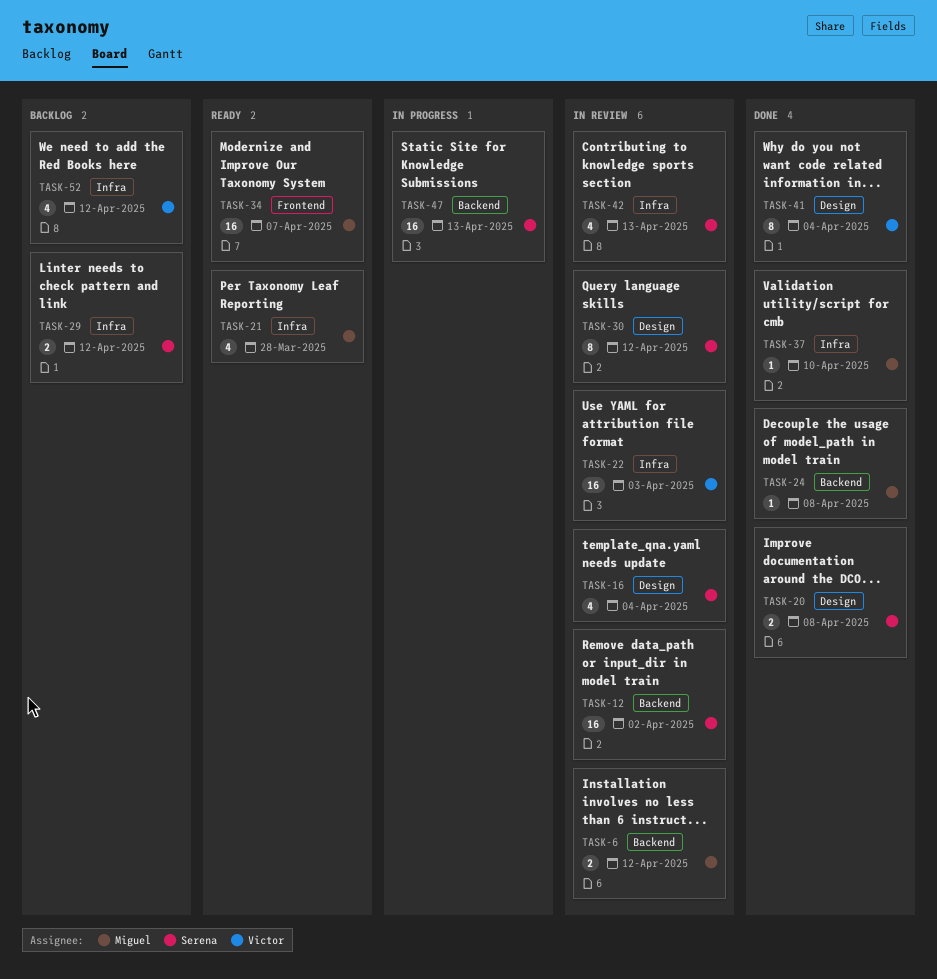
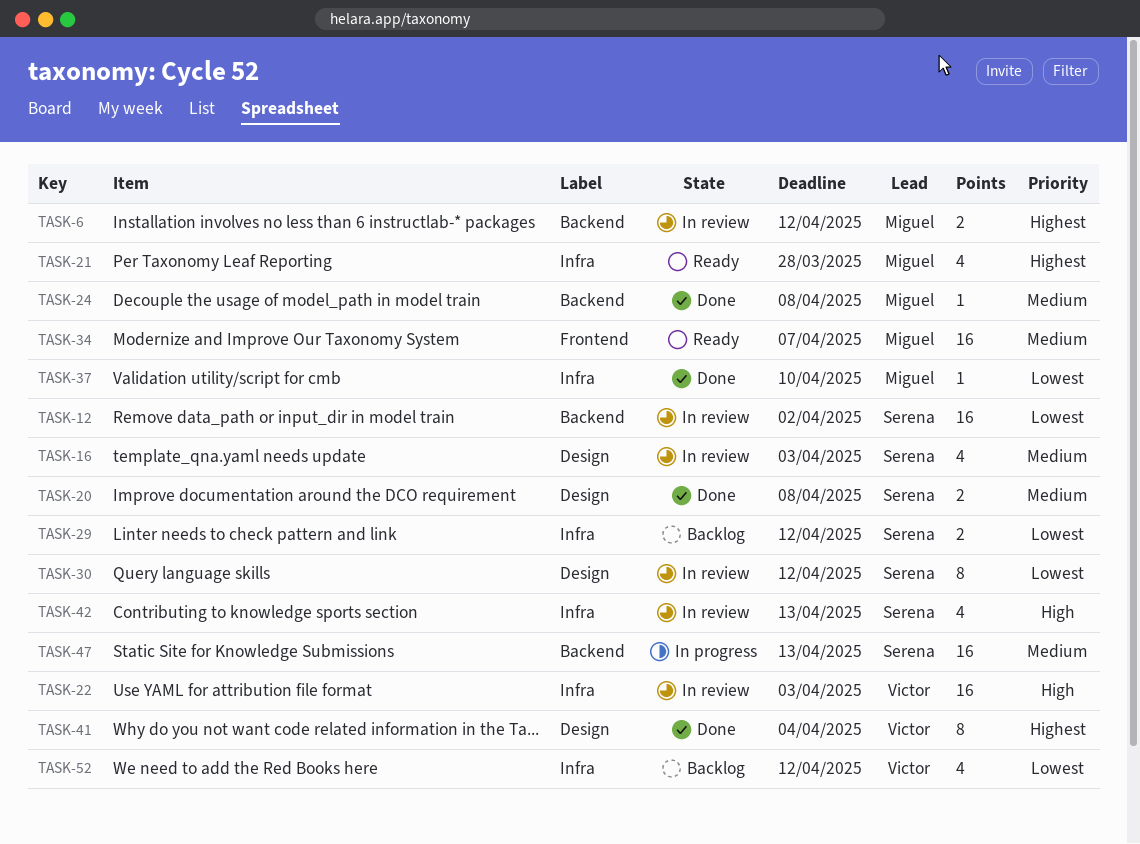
TASK-16, due: Apr 4 -> Apr 3

